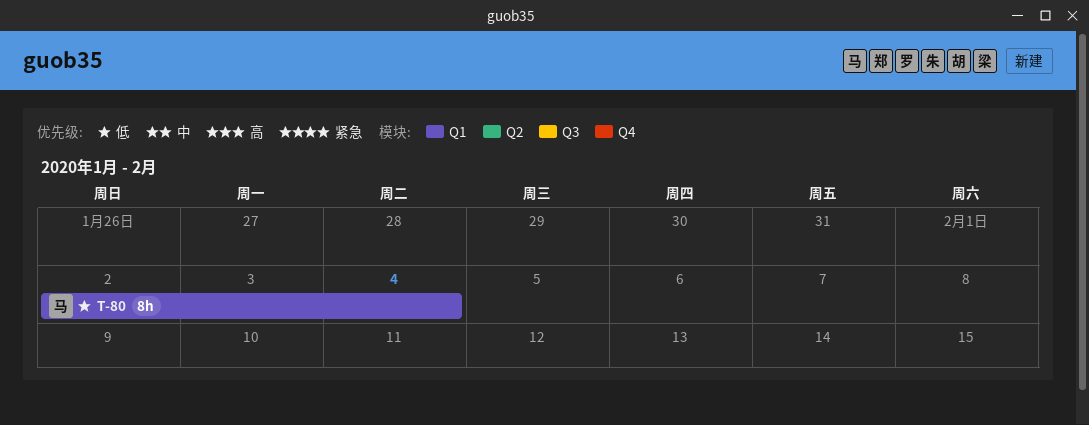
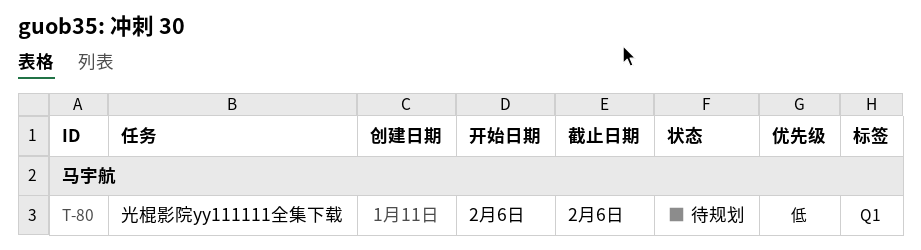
T-80, start: Feb 2 -> Feb 6
T-80, due: Feb 4 -> Feb 6

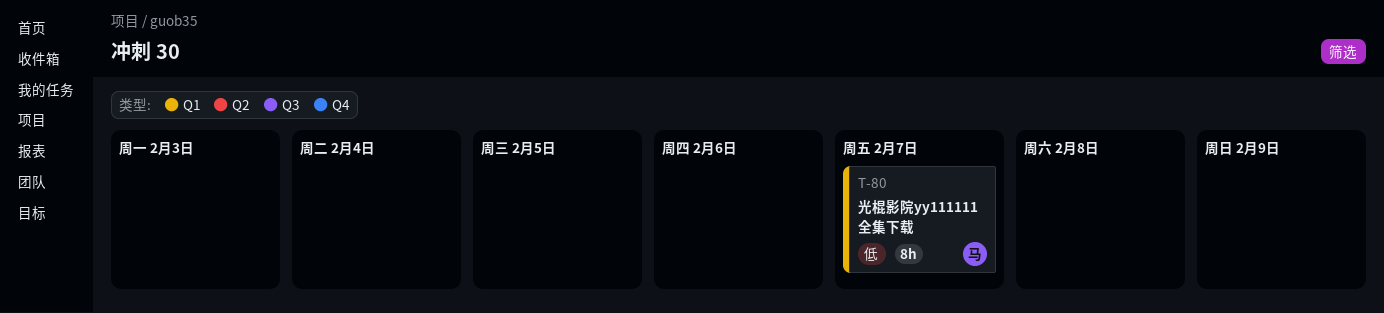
T-80, due: Feb 6 -> Feb 7

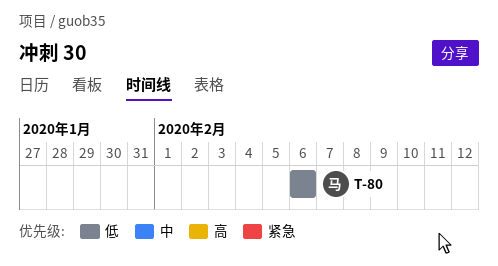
T-80, due: Feb 7 -> Feb 6

